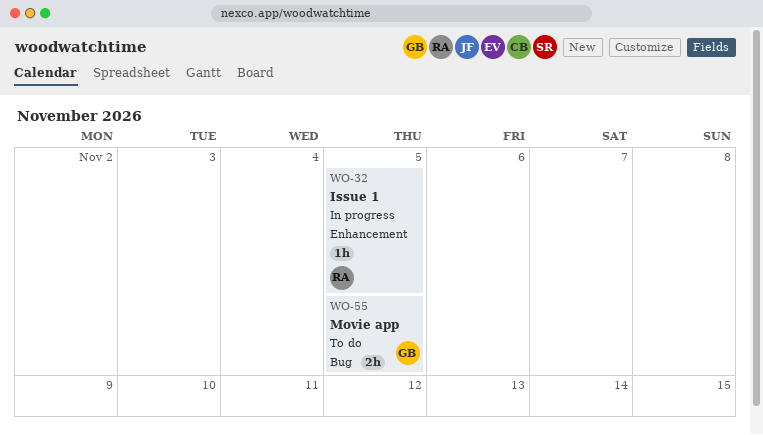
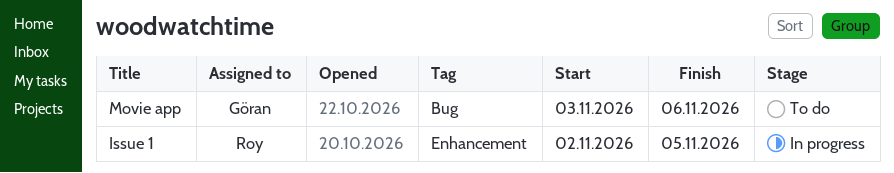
Movie app, due: Nov 5 -> Nov 6

